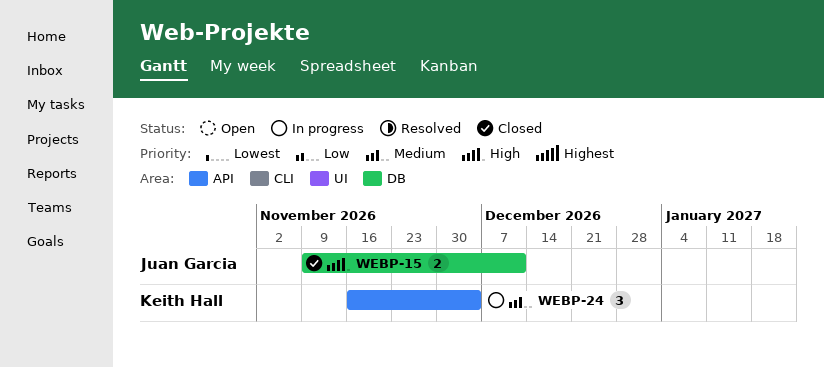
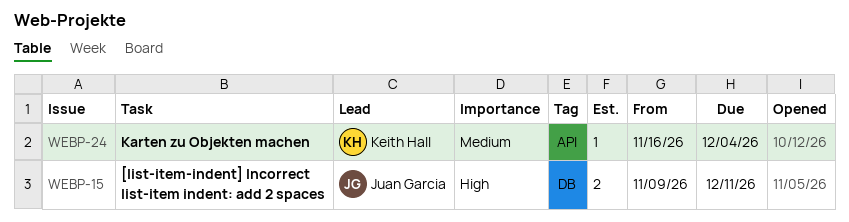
WEBP-24, estimate: 3 -> 1

